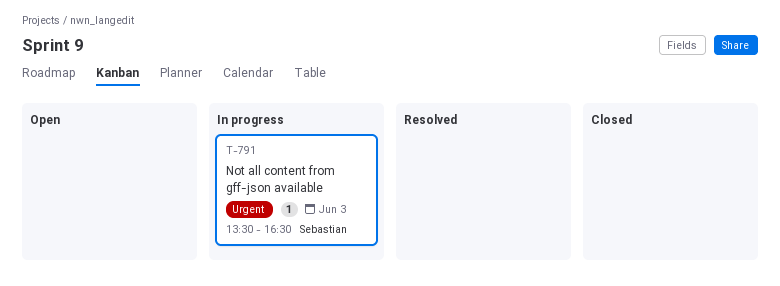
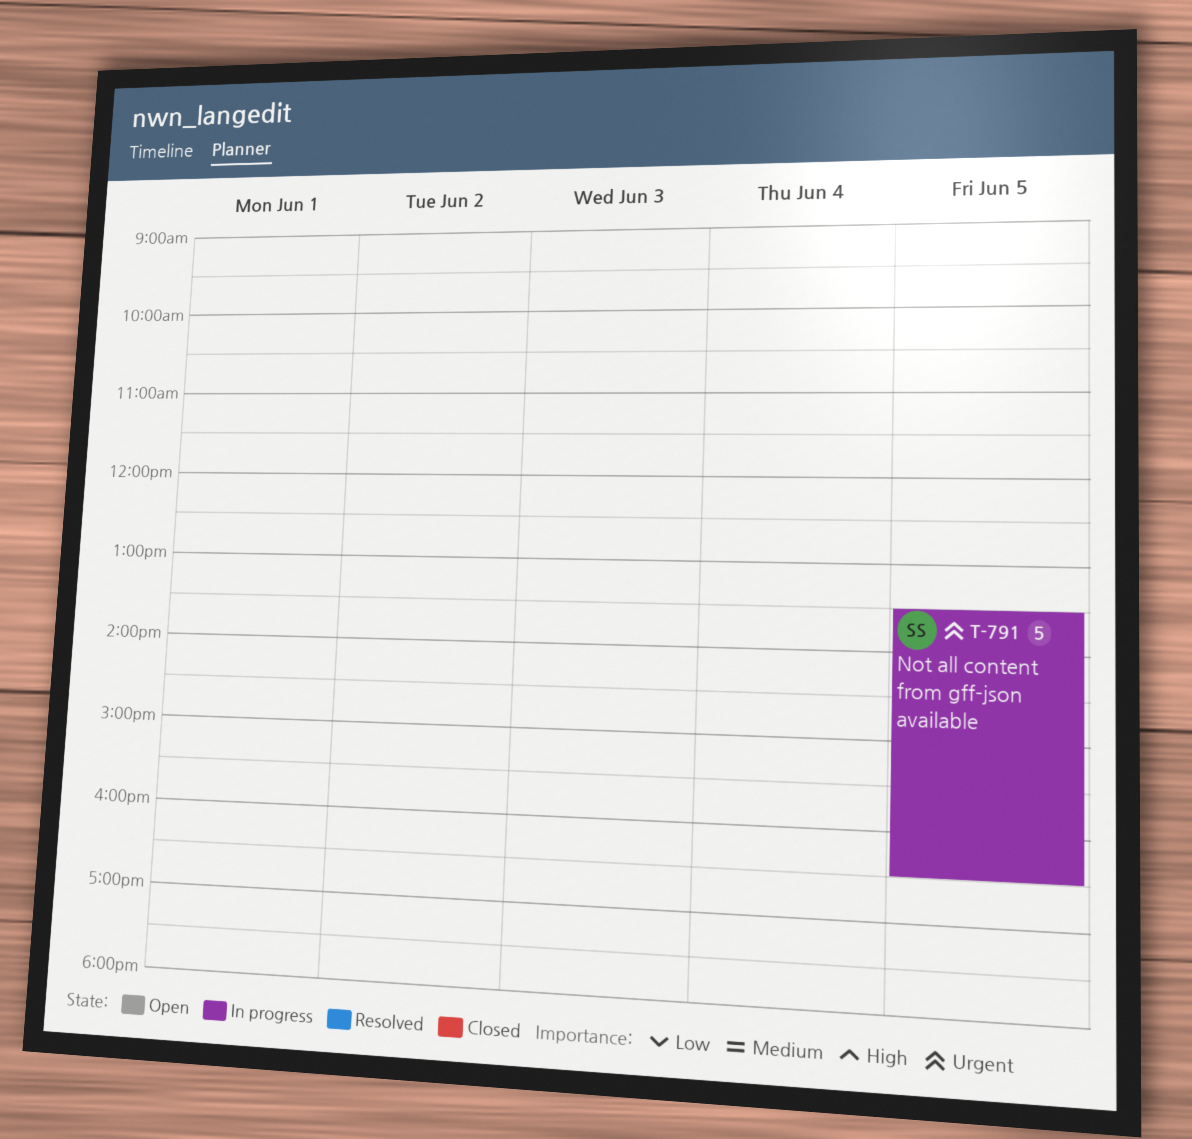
T-791, estimate: 1 -> 5
T-791, day: Jun 3 -> Jun 5

